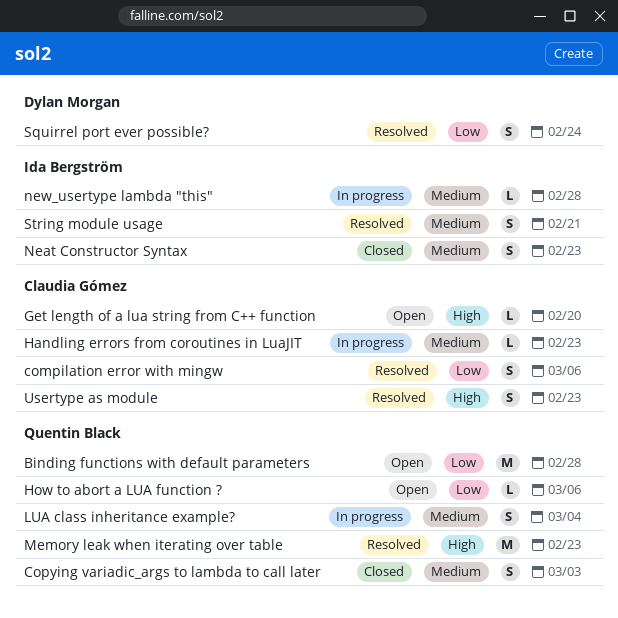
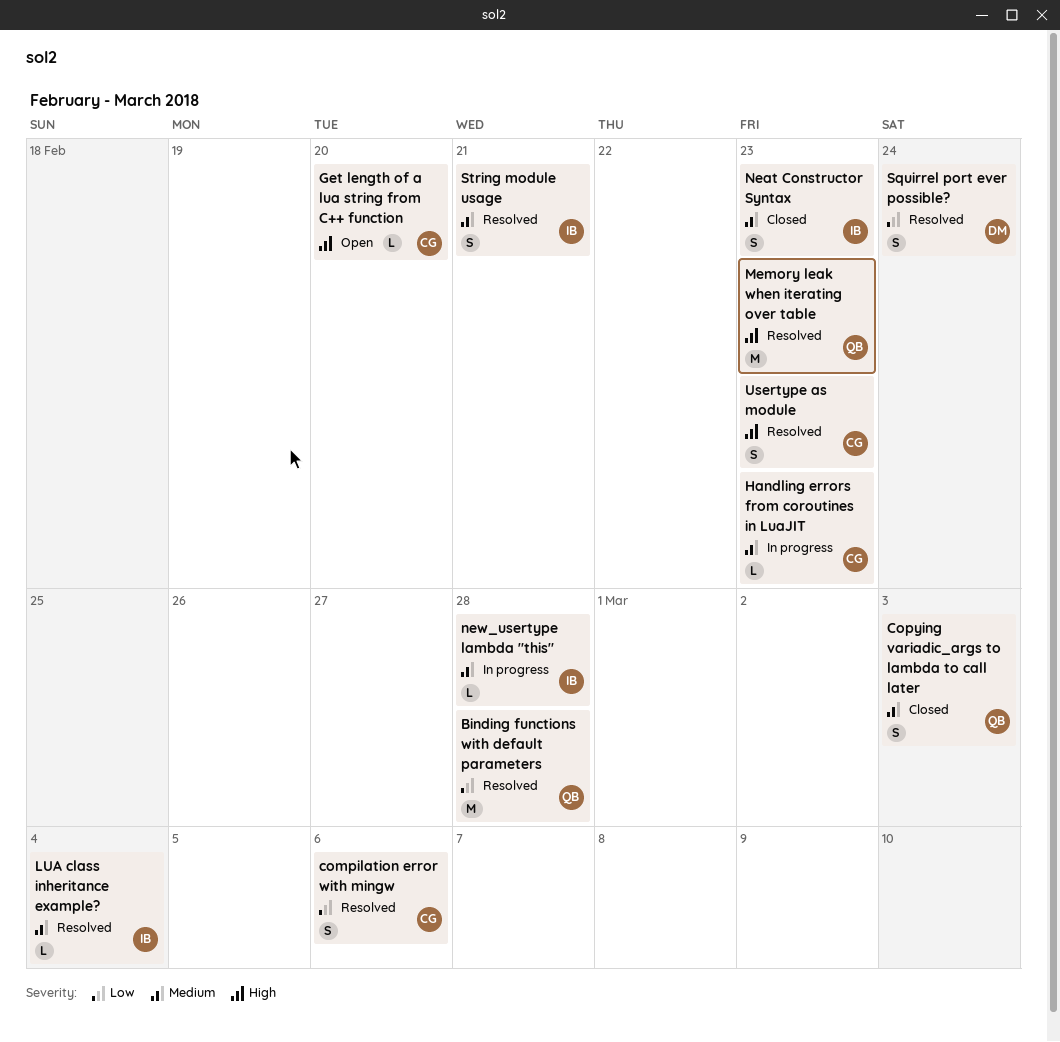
Binding functions with default parameters, status: Open -> Resolved
How to abort a LUA function ?: present -> none
LUA class inheritance example?, status: In progress -> Resolved
LUA class inheritance example?, owner: Quentin Black -> Ida Bergström
LUA class inheritance example?, estimate: S -> L

